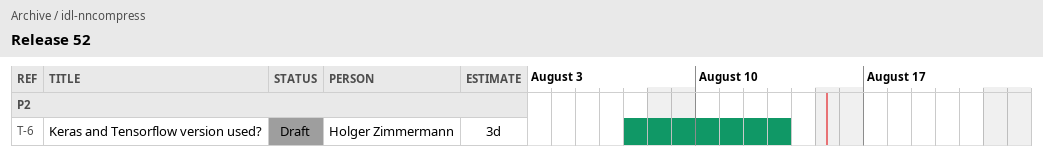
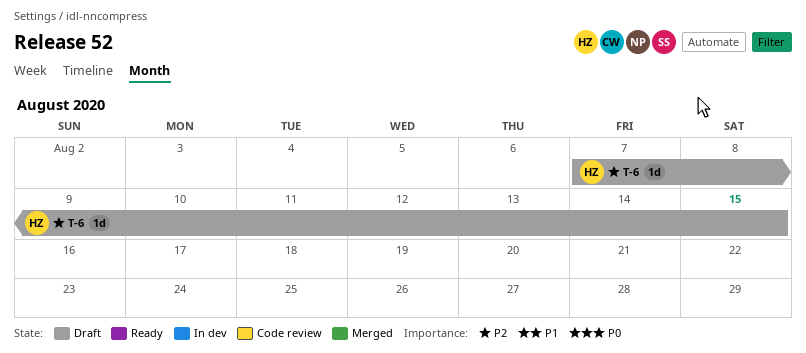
T-6, estimate: 3d -> 1d
T-6, due: Aug 13 -> Aug 15

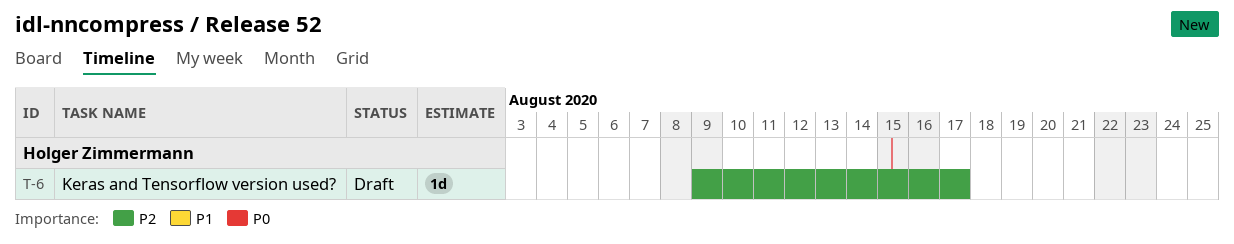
T-6, start: Aug 7 -> Aug 9
T-6, due: Aug 15 -> Aug 17

